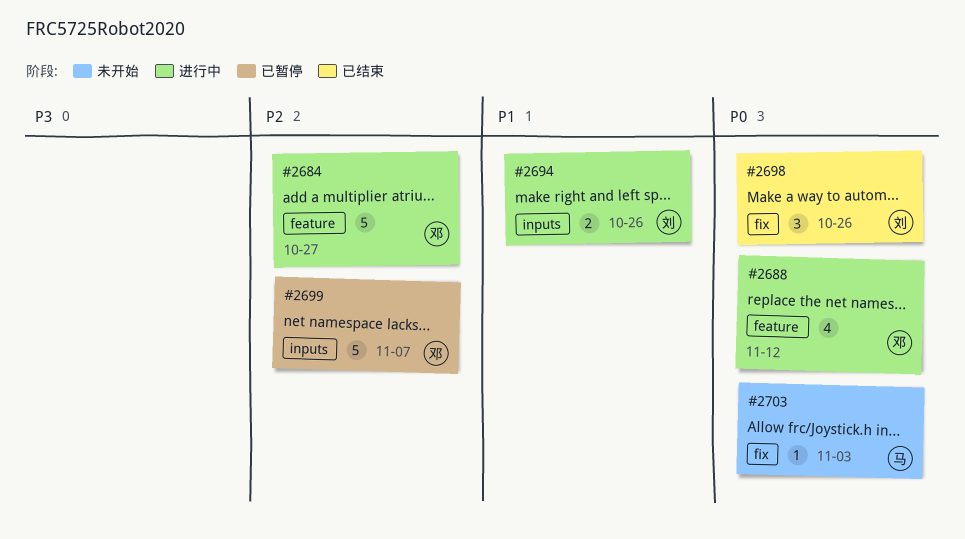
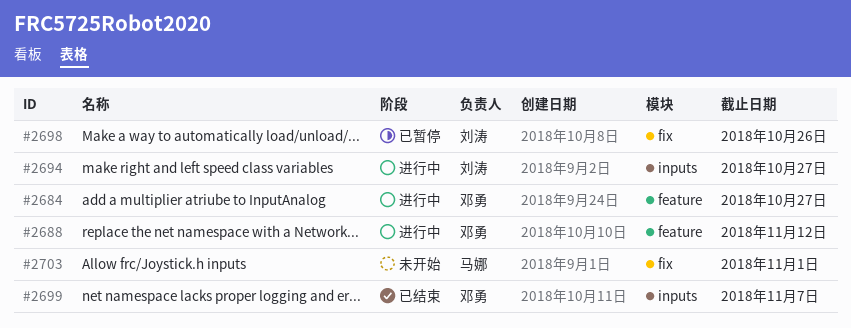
#2694, due: Oct 26 -> Oct 27
#2698, status: 已结束 -> 已暂停
#2699, status: 已暂停 -> 已结束
#2703, due: Nov 3 -> Nov 1

